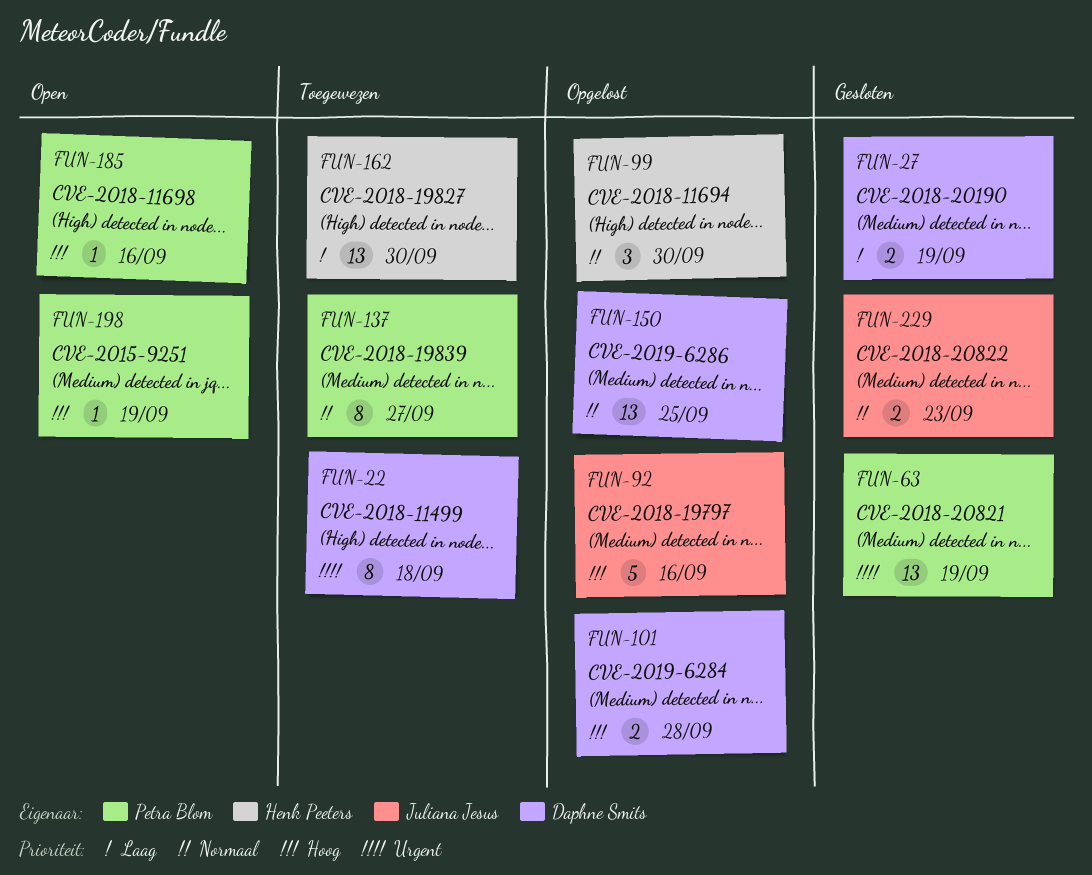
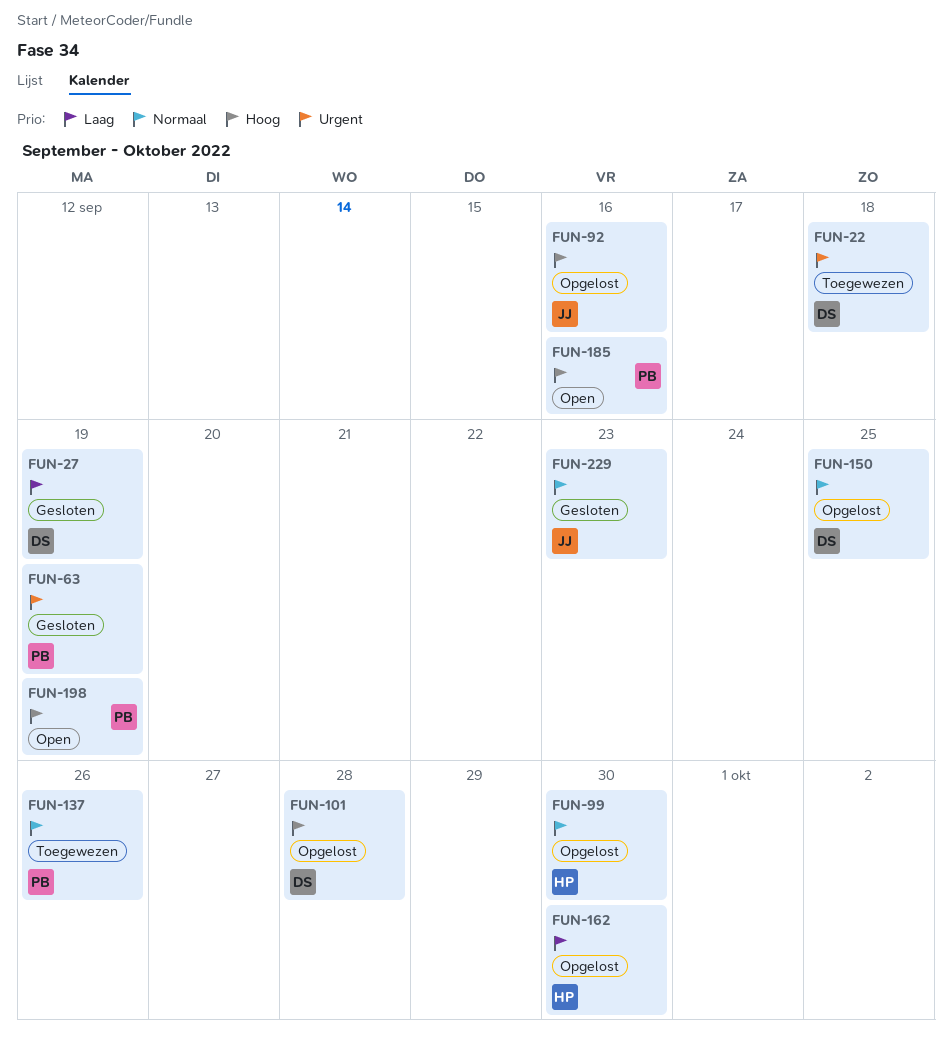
FUN-137, due: Sep 27 -> Sep 26
FUN-162, status: Toegewezen -> Opgelost

